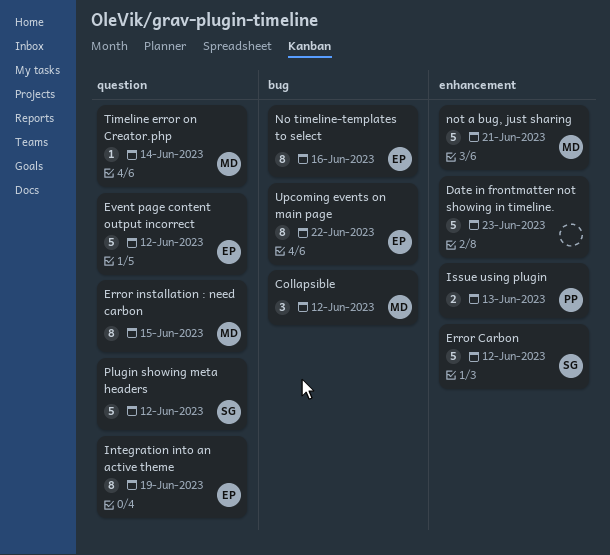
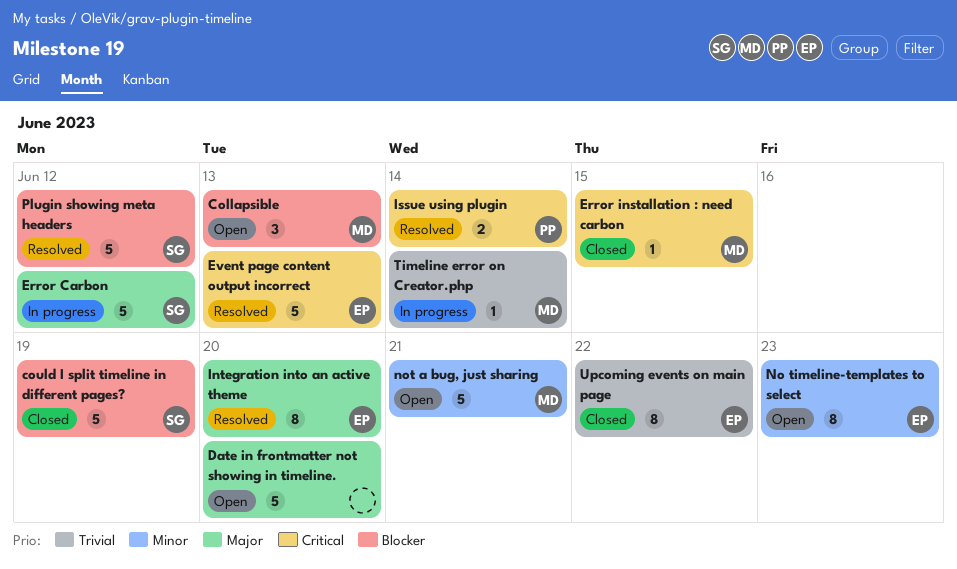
Collapsible, due: Jun 12 -> Jun 13
could I split timeline in different pages?: none -> present
Date in frontmatter not showing in timeline., due: Jun 23 -> Jun 20
Error installation : need carbon, estimate: 8 -> 1
Event page content output incorrect, due: Jun 12 -> Jun 13
Integration into an active theme, due: Jun 19 -> Jun 20
Issue using plugin, due: Jun 13 -> Jun 14
No timeline-templates to select, due: Jun 16 -> Jun 23

